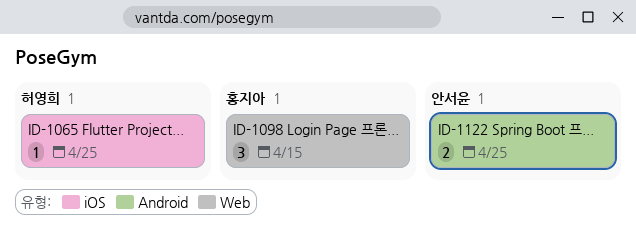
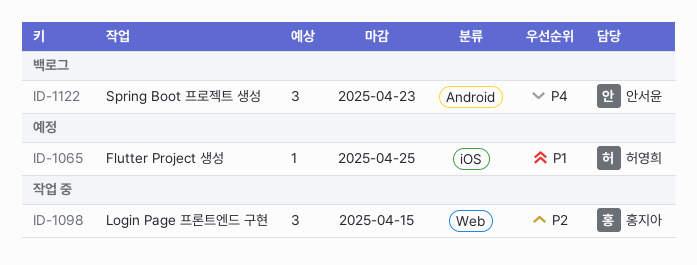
ID-1122, estimate: 2 -> 3
ID-1122, due: Apr 25 -> Apr 23

